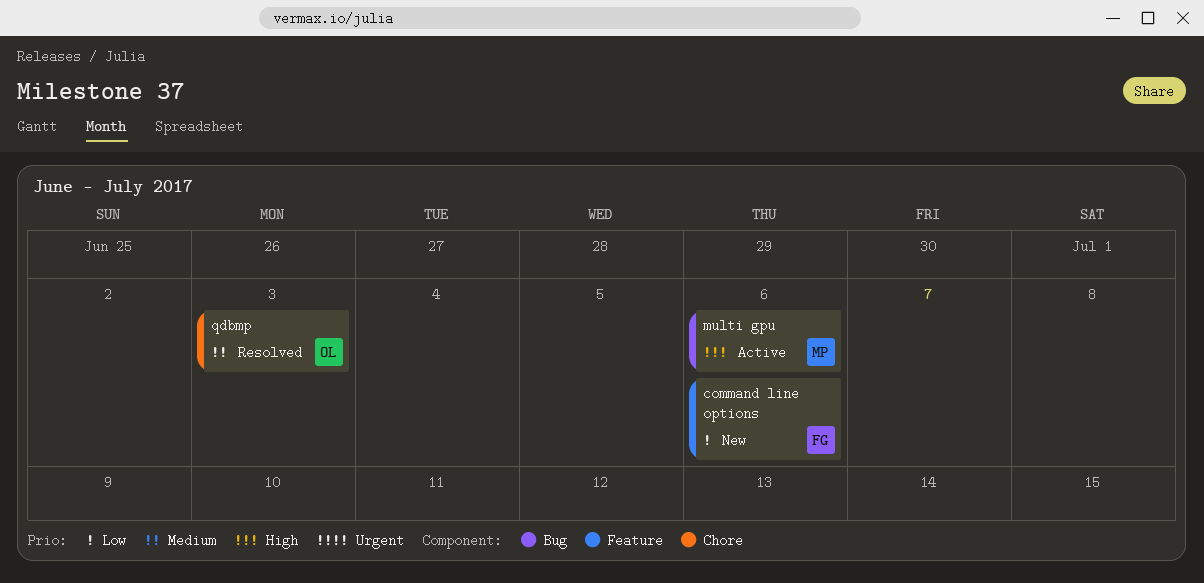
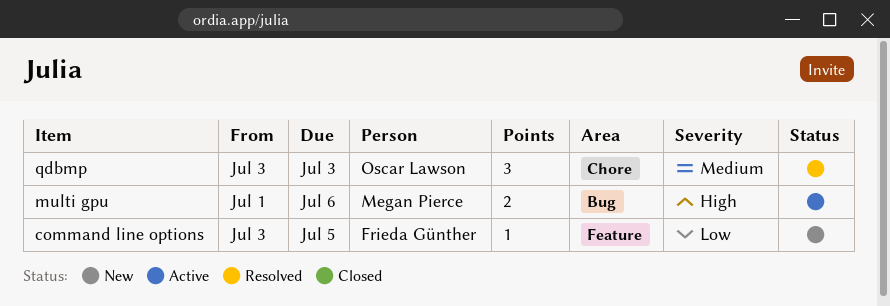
command line options, due: Jul 6 -> Jul 5

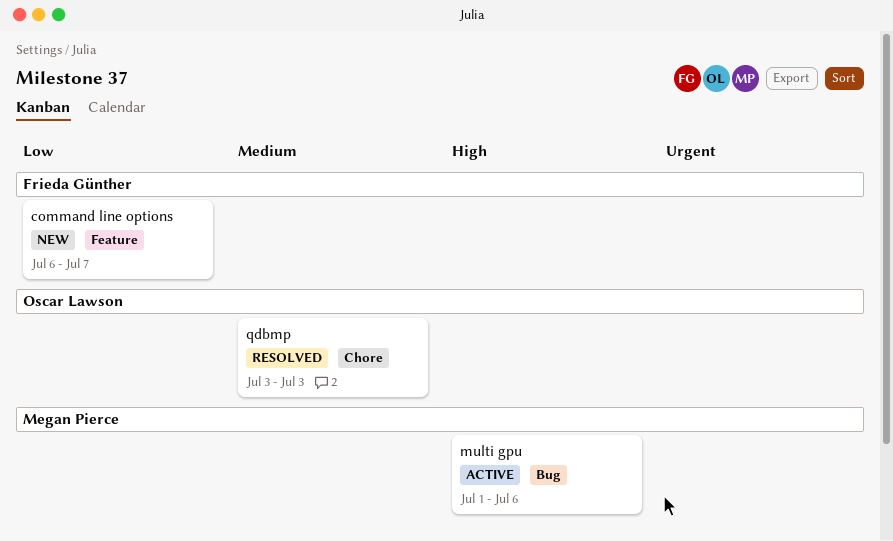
command line options, start: Jul 3 -> Jul 6
command line options, due: Jul 5 -> Jul 7

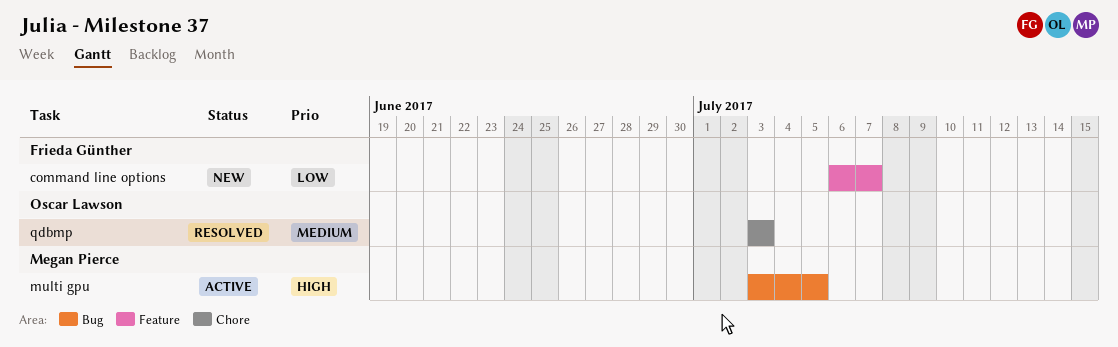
multi gpu, start: Jul 1 -> Jul 3
multi gpu, due: Jul 6 -> Jul 5

